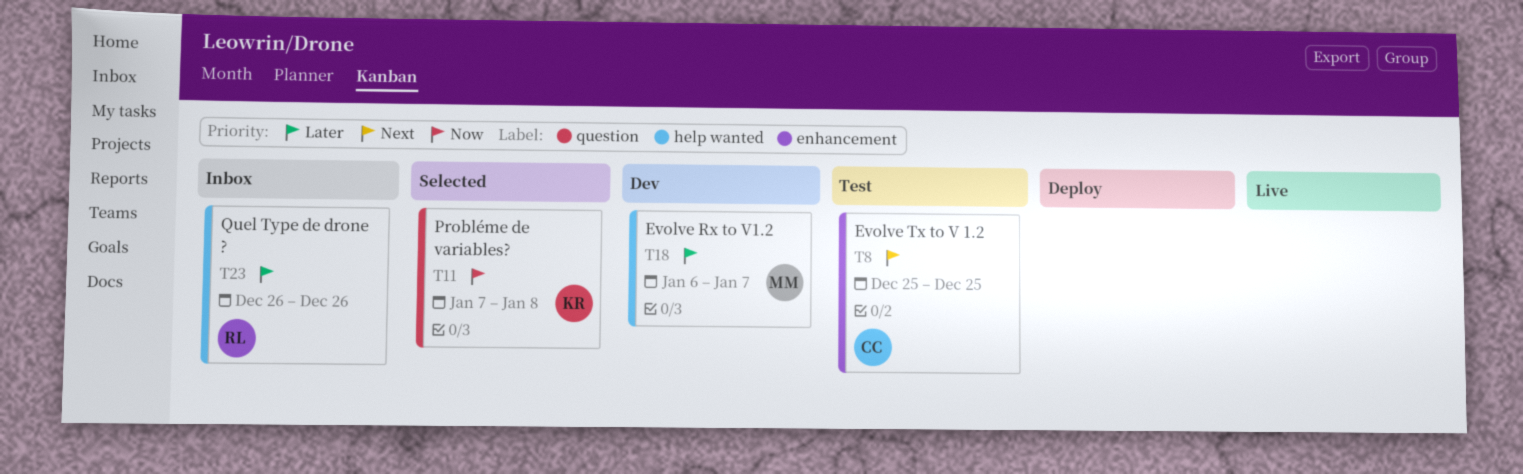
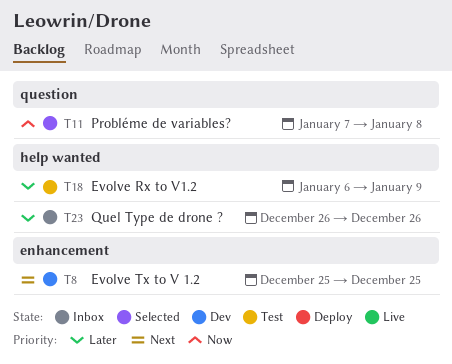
T8, status: Test -> Dev
T18, status: Dev -> Test
T18, due: Jan 7 -> Jan 9

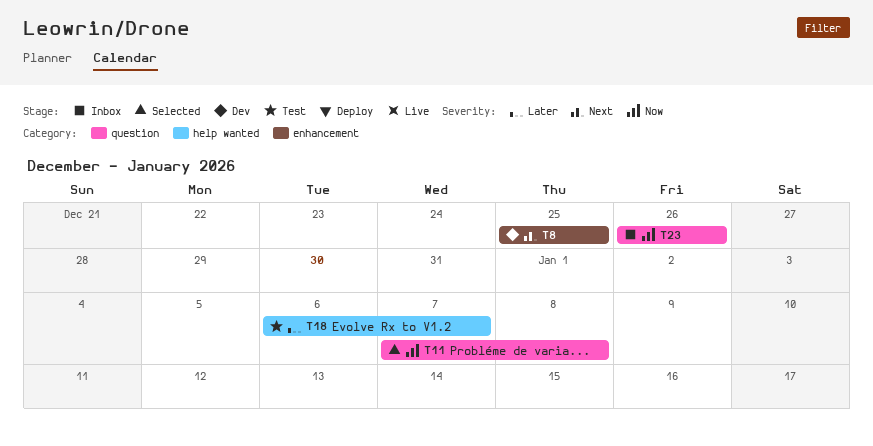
T18, due: Jan 9 -> Jan 7
T23, priority: Later -> Now
T23, label: help wanted -> question

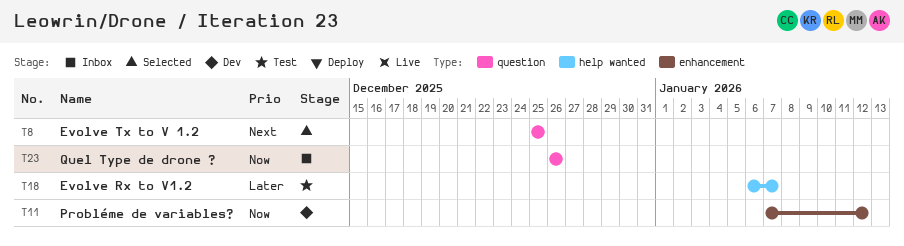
T8, status: Dev -> Selected
T8, label: enhancement -> question
T11, status: Selected -> Dev
T11, label: question -> enhancement
T11, due: Jan 8 -> Jan 12

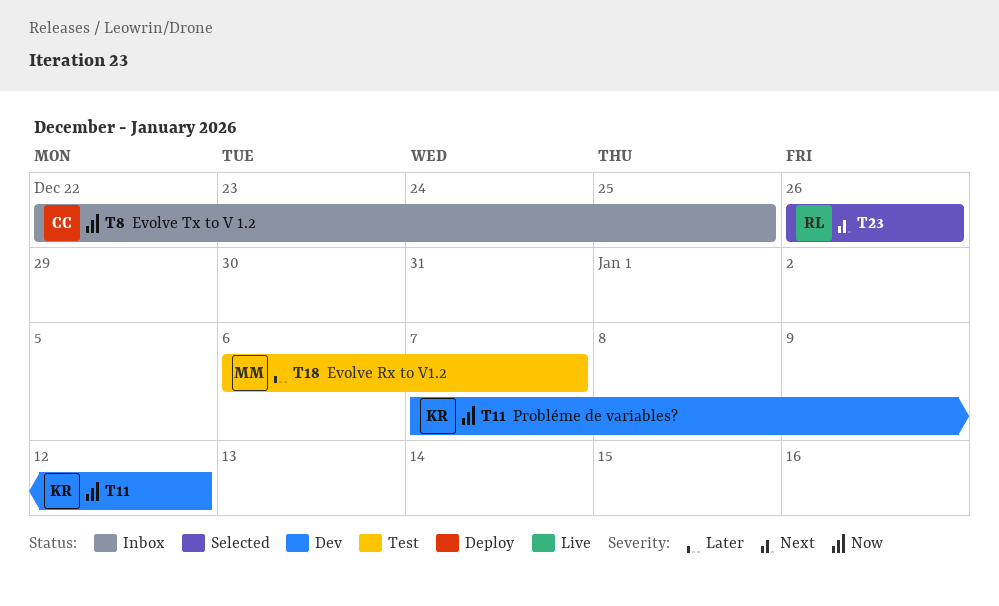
T8, status: Selected -> Inbox
T8, priority: Next -> Now
T8, start: Dec 25 -> Dec 22
T23, status: Inbox -> Selected
T23, priority: Now -> Next

